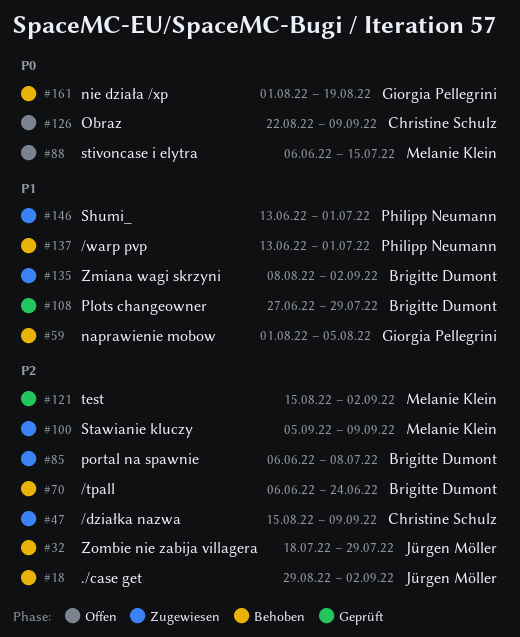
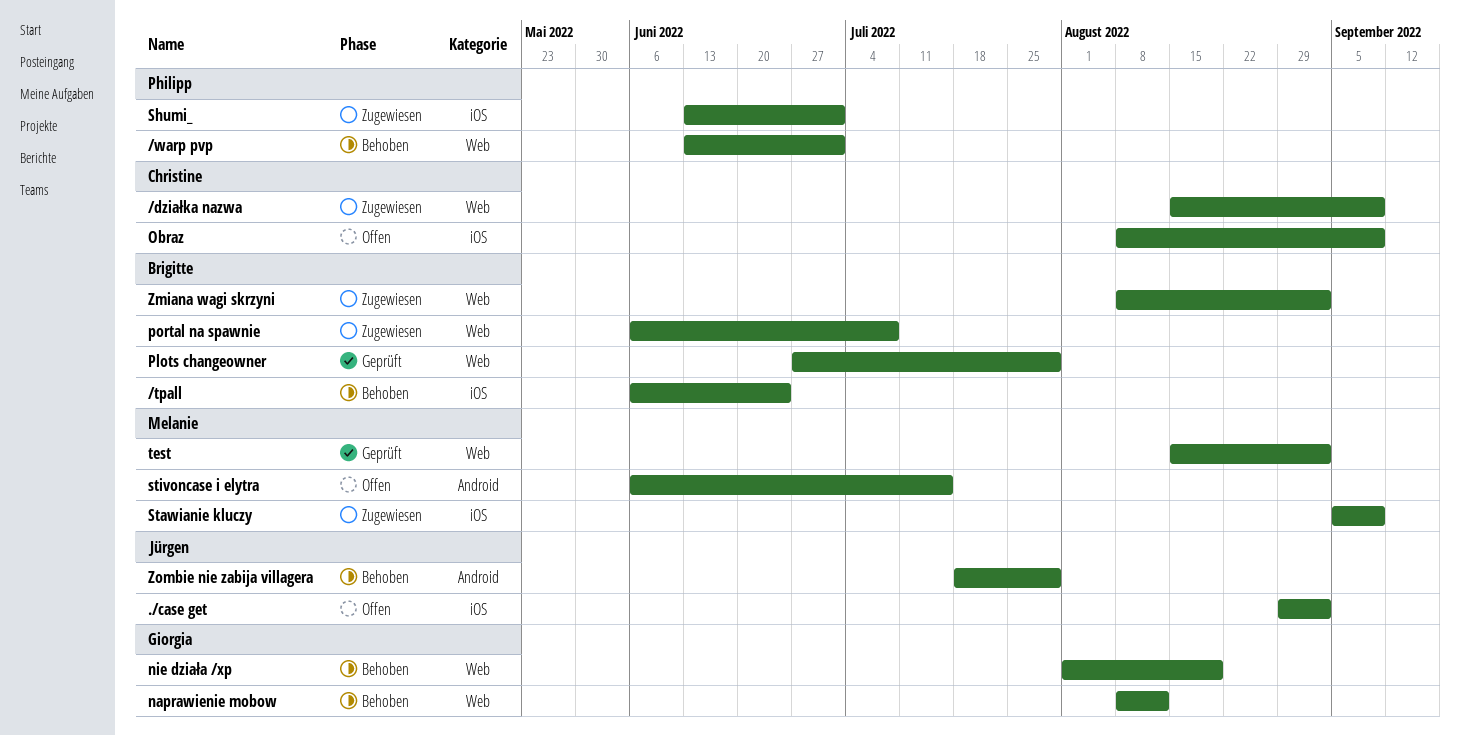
./case get, status: Behoben -> Offen
naprawienie mobow, start: Aug 1 -> Aug 8
naprawienie mobow, due: Aug 5 -> Aug 12
Obraz, start: Aug 22 -> Aug 8

